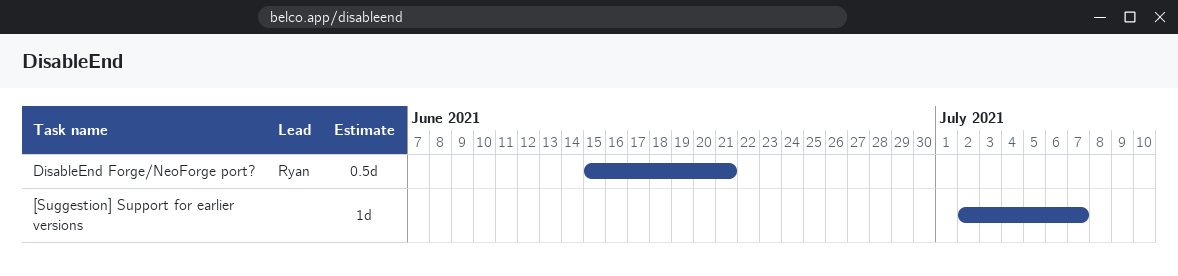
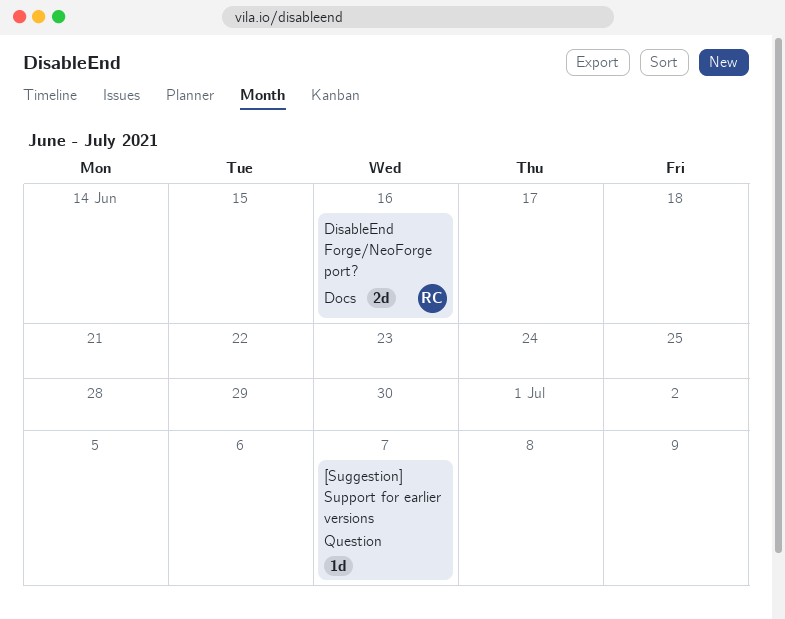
DisableEnd Forge/NeoForge port?, estimate: 0.5d -> 2d
DisableEnd Forge/NeoForge port?, due: Jun 21 -> Jun 16

